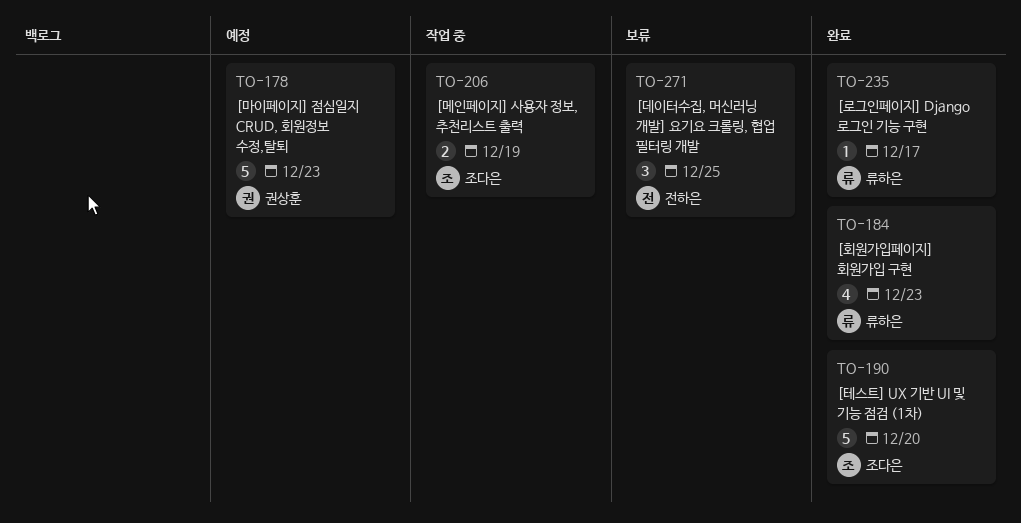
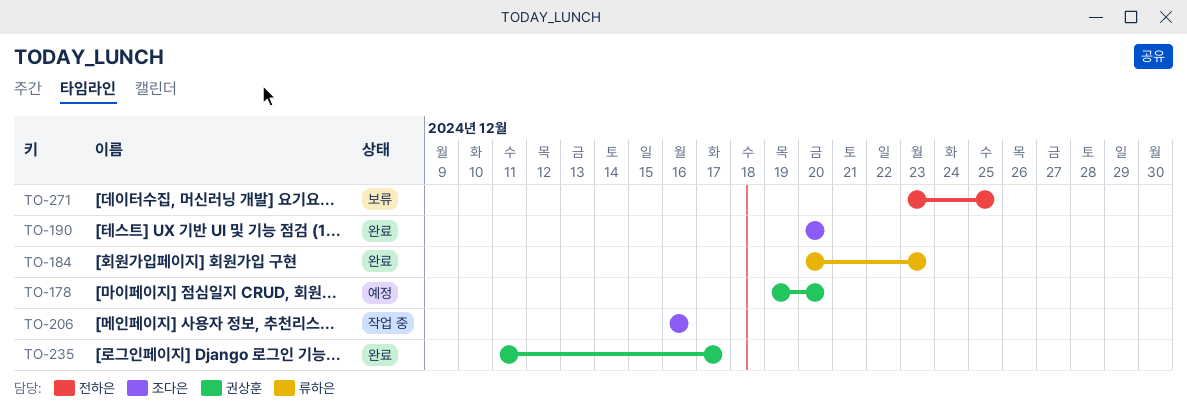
TO-178, due: Dec 23 -> Dec 20
TO-206, due: Dec 19 -> Dec 16
TO-235, owner: 류하은 -> 권상훈

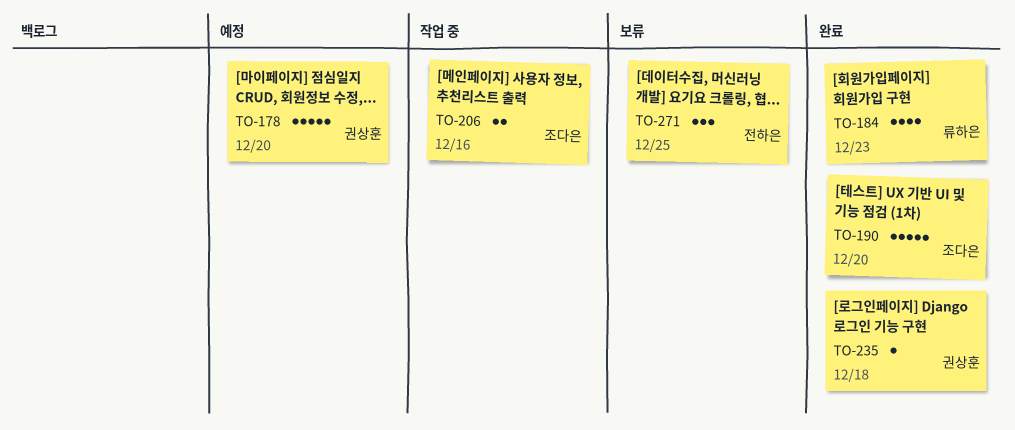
TO-235, due: Dec 17 -> Dec 18

